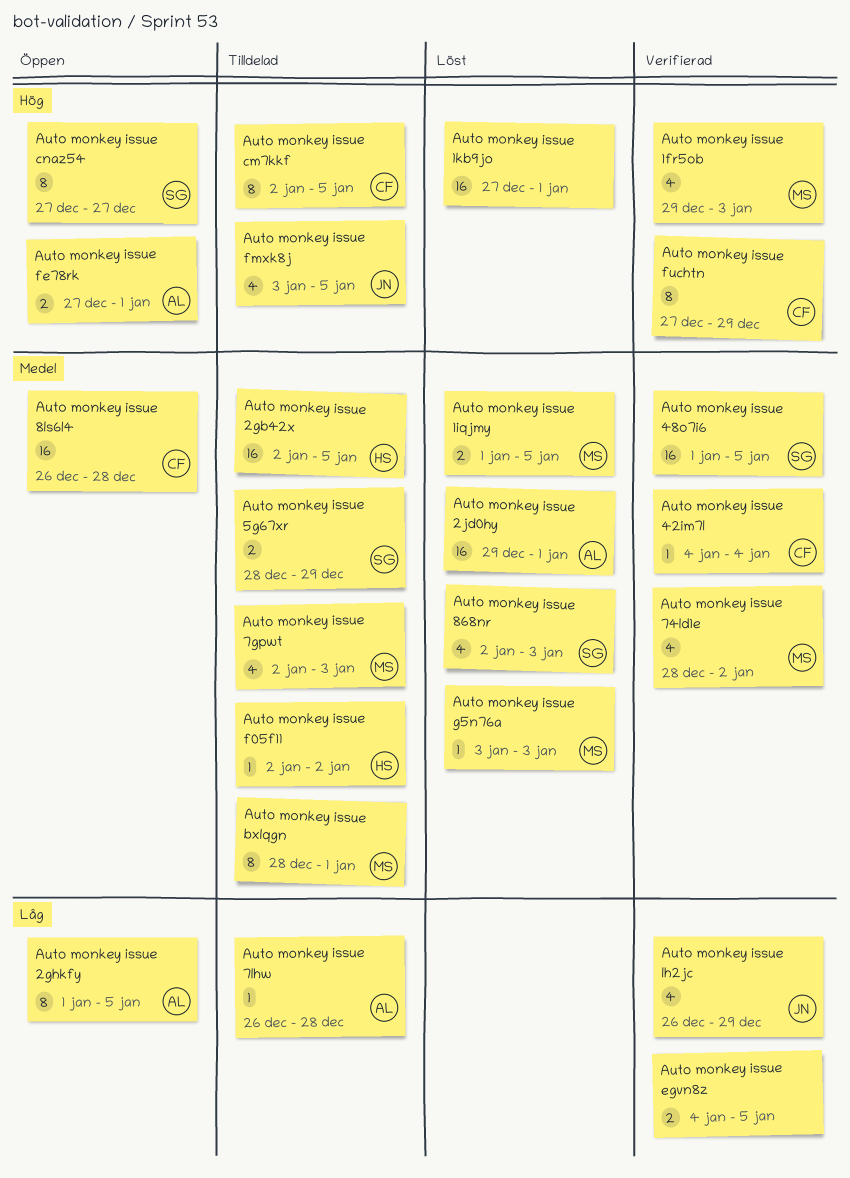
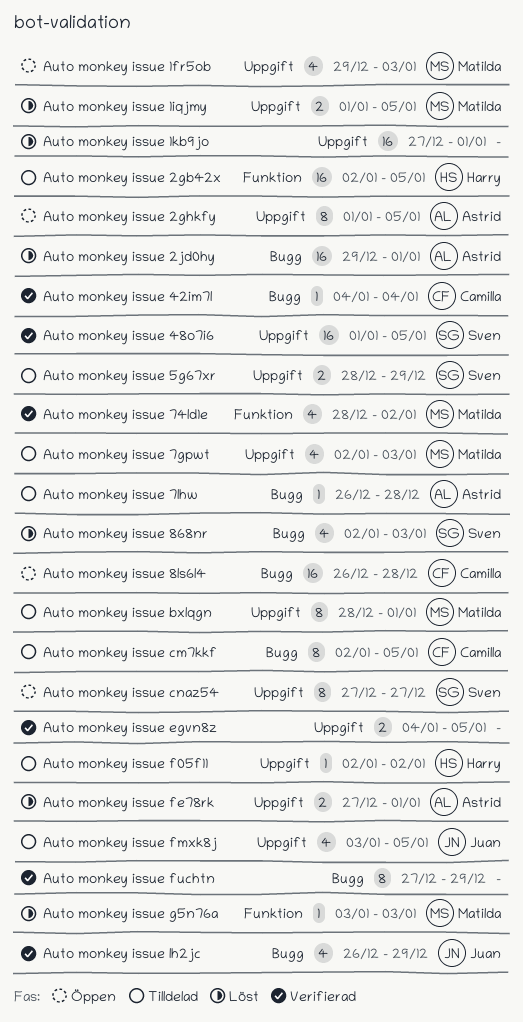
Auto monkey issue 1fr5ob, status: Verifierad -> Öppen
Auto monkey issue fe78rk, status: Öppen -> Löst
Auto monkey issue fuchtn, owner: Camilla -> none

